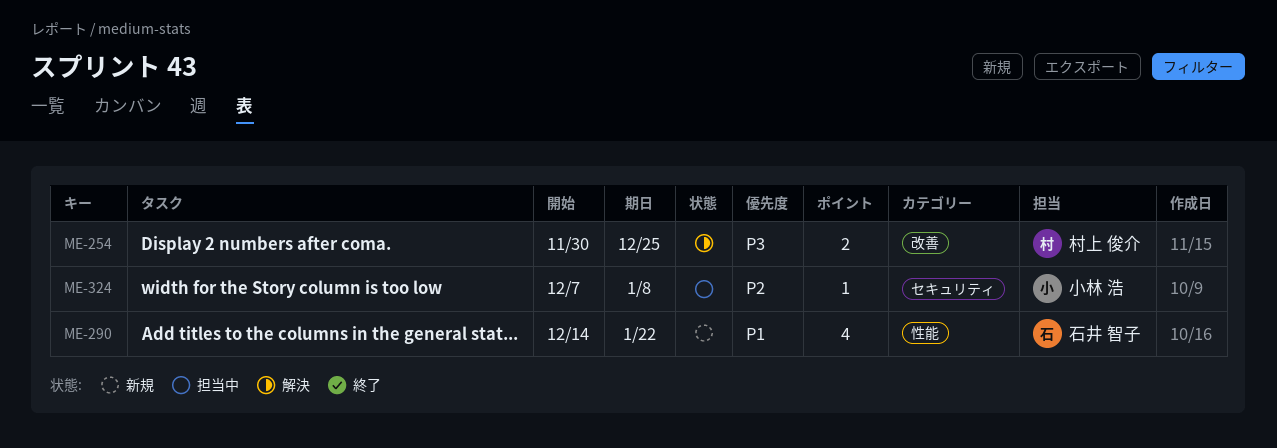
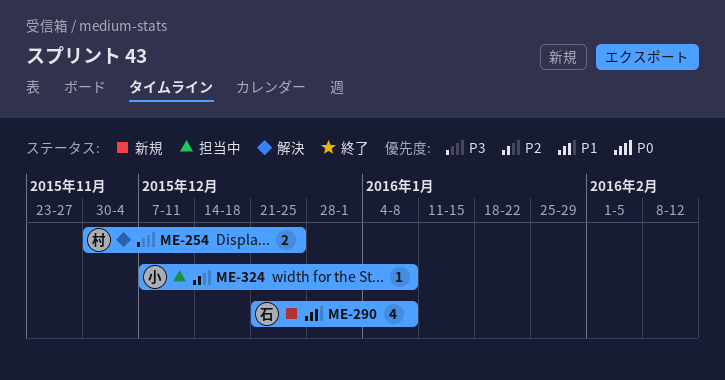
ME-290, start: Dec 14 -> Dec 21
ME-290, due: Jan 22 -> Jan 8

